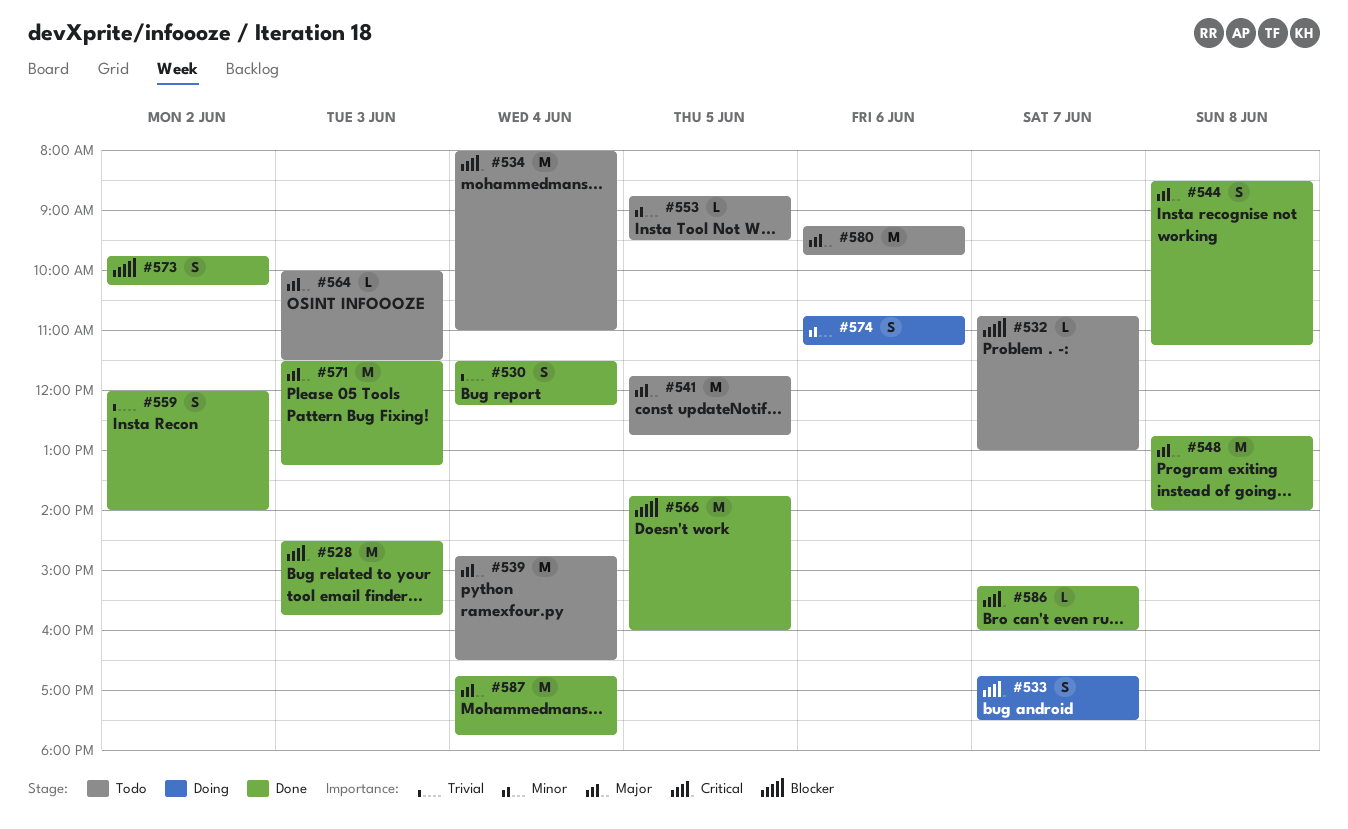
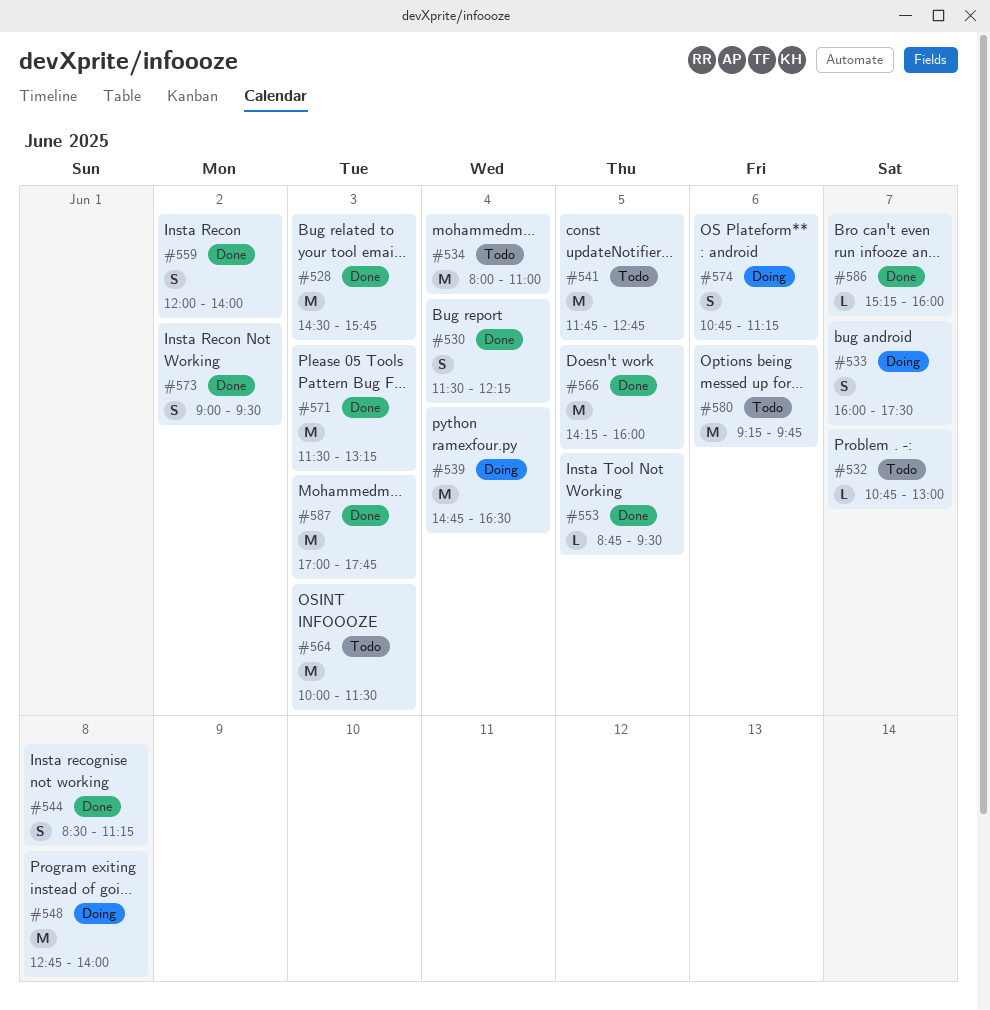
#533, begins: 16:45 -> 16:00
#539, status: Todo -> Doing
#548, status: Done -> Doing
#553, status: Todo -> Done
#564, estimate: L -> M
#566, begins: 13:45 -> 14:15
#573, begins: 09:45 -> 09:00
#573, ends: 10:15 -> 09:30
#587, day: Jun 4 -> Jun 3
#587, begins: 16:45 -> 17:00

